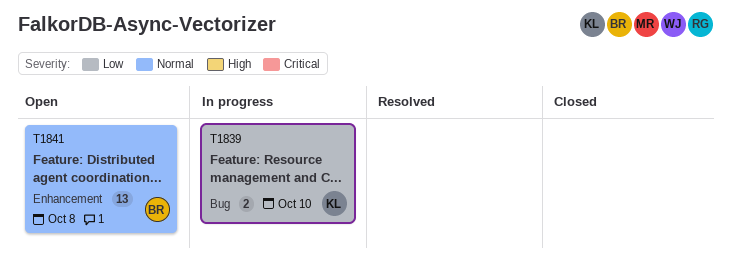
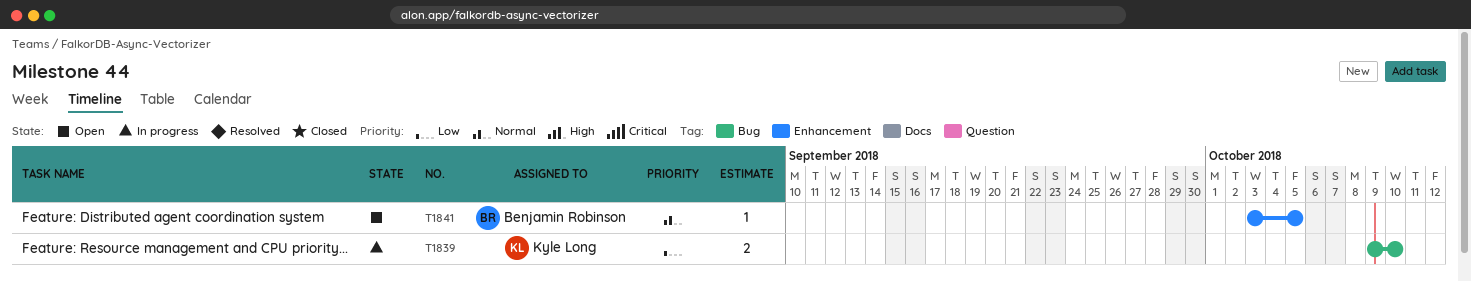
T1841, estimate: 13 -> 1
T1841, due: Oct 8 -> Oct 5

